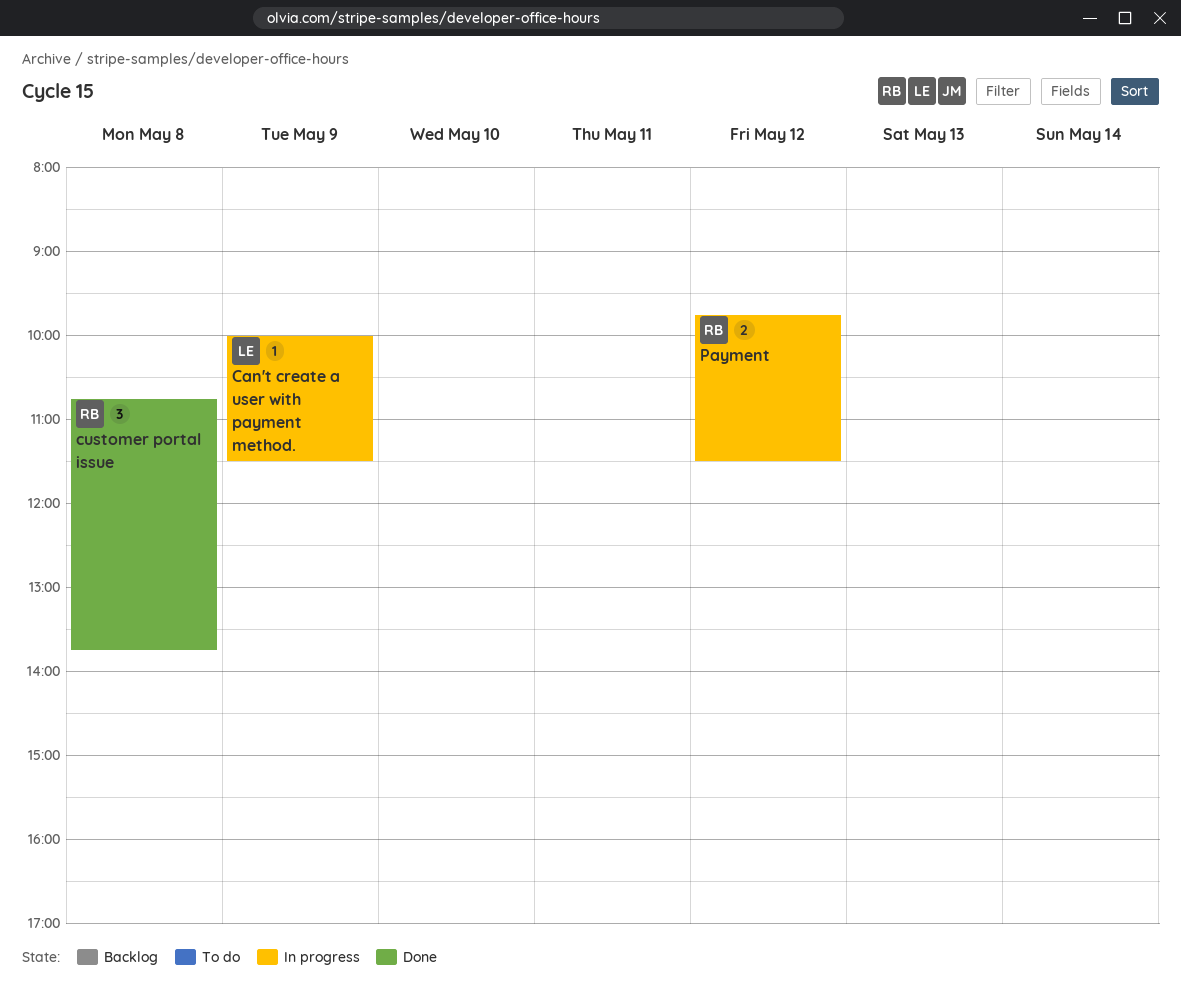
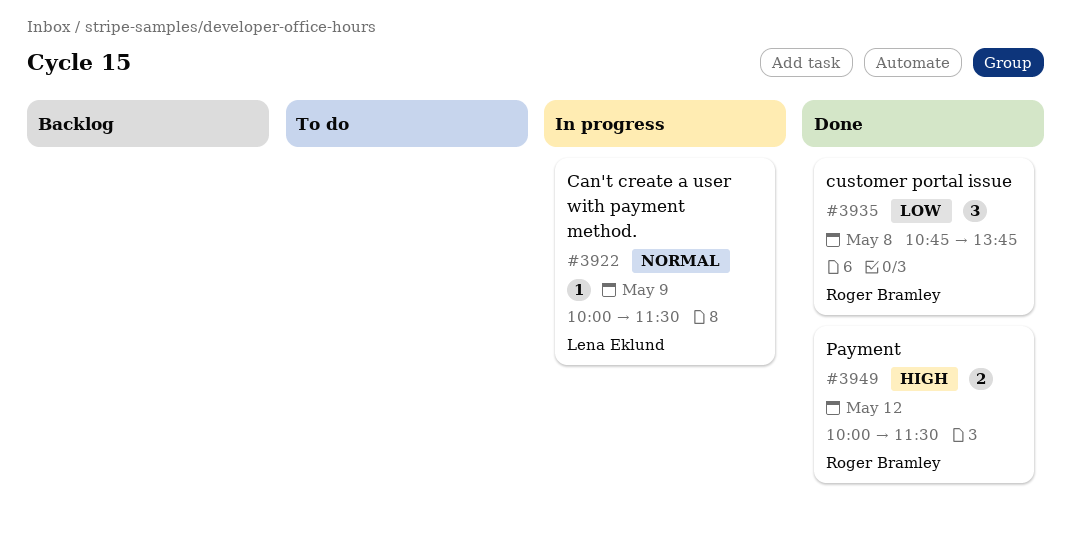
Payment, status: In progress -> Done
Payment, begins: 09:45 -> 10:00

